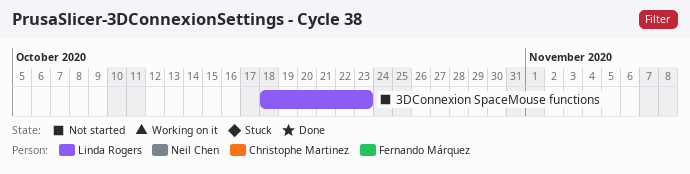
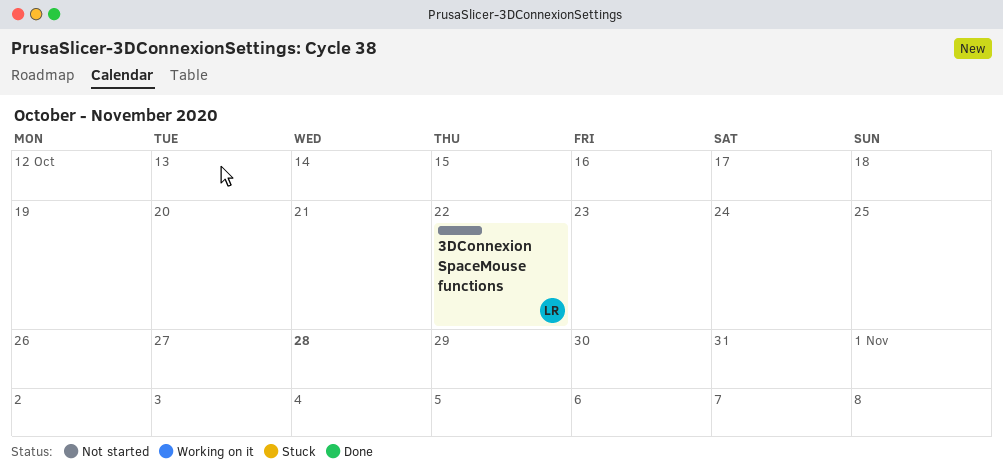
3DConnexion SpaceMouse functions, due: Oct 23 -> Oct 22

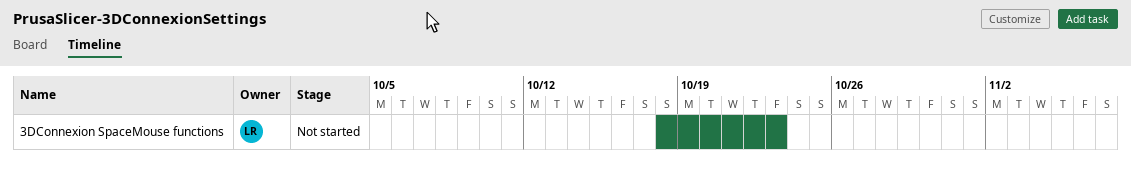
3DConnexion SpaceMouse functions, due: Oct 22 -> Oct 23

